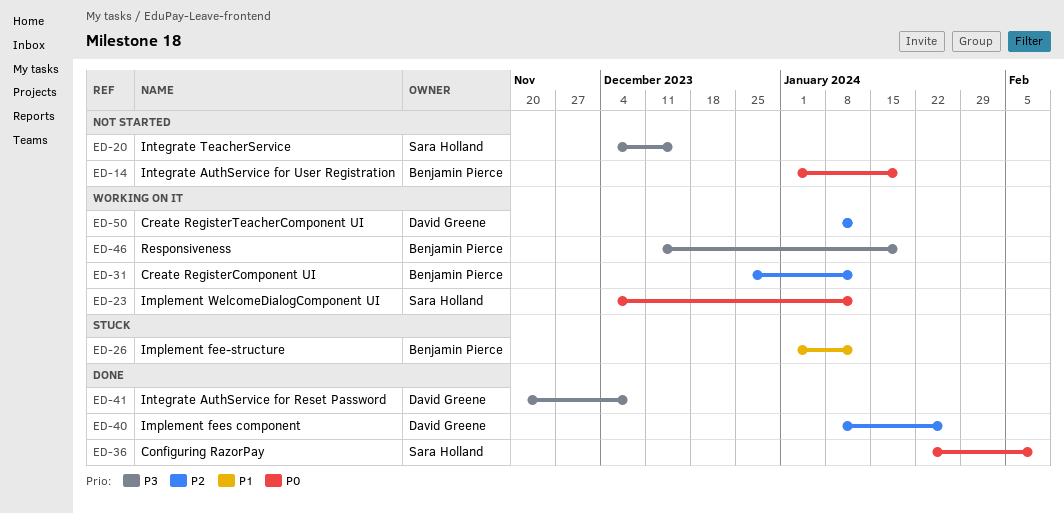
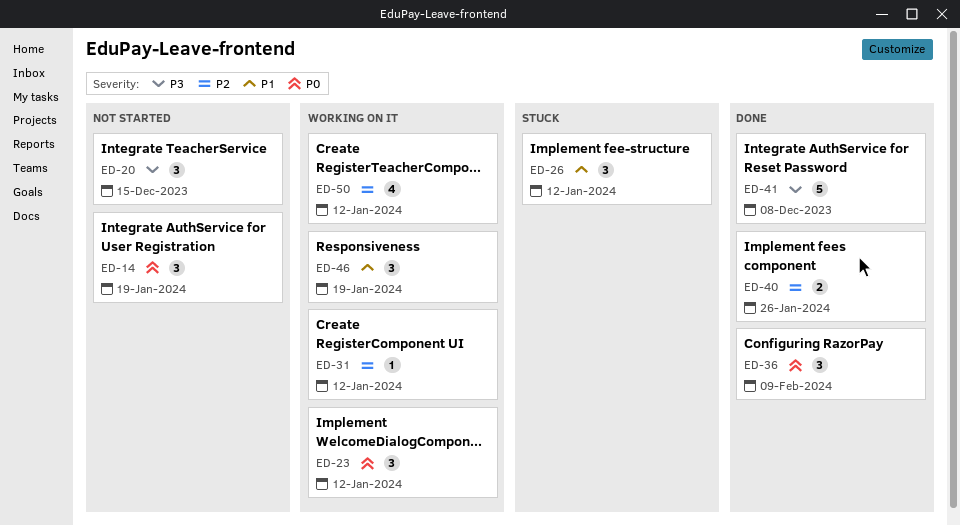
ED-46, priority: P3 -> P1

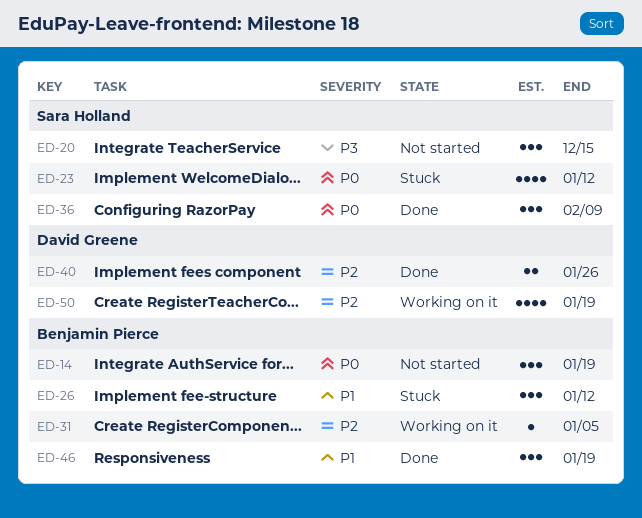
ED-23, status: Working on it -> Stuck
ED-23, estimate: 3 -> 4
ED-31, due: Jan 12 -> Jan 5
ED-41: present -> none
ED-46, status: Working on it -> Done
ED-50, due: Jan 12 -> Jan 19

